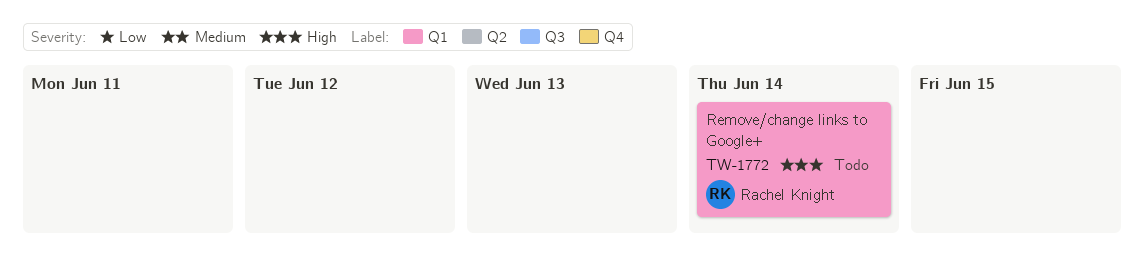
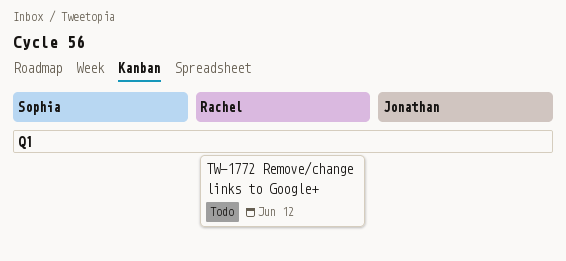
TW-1772, due: Jun 14 -> Jun 12

